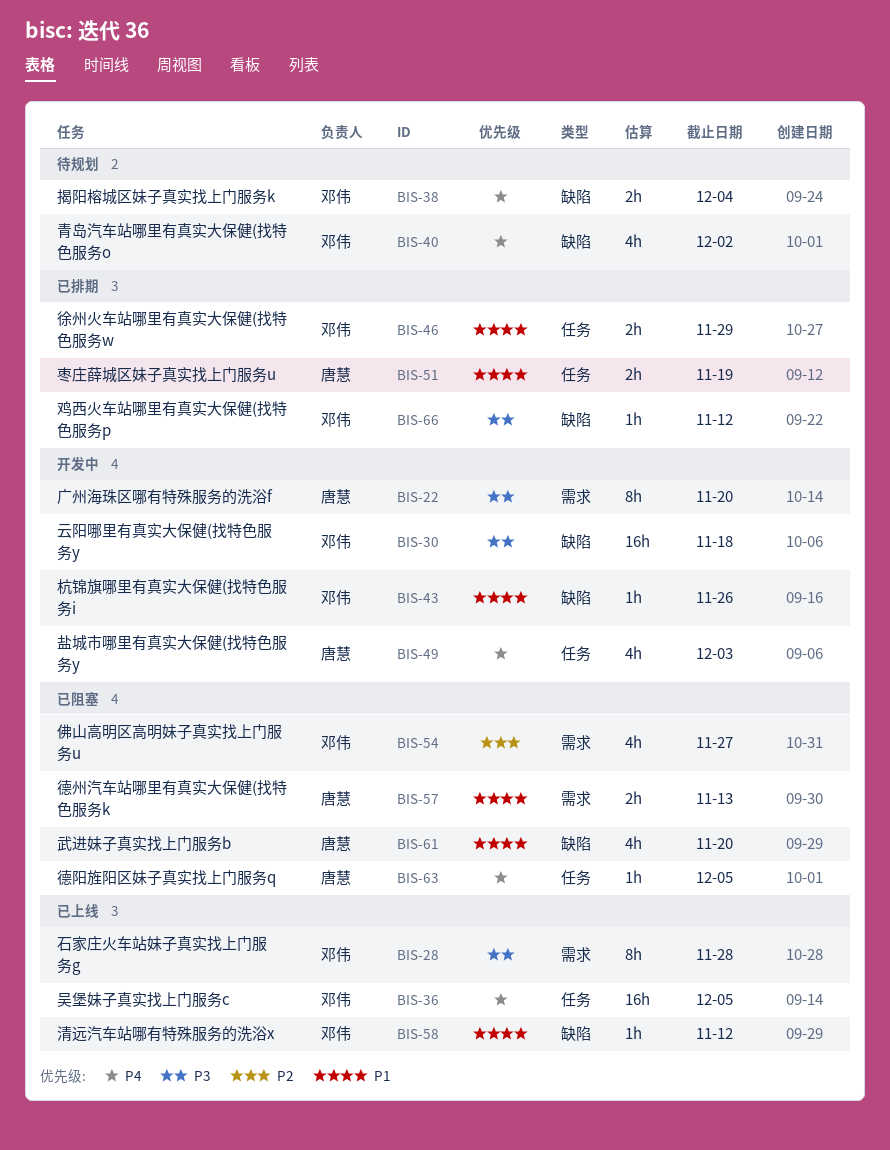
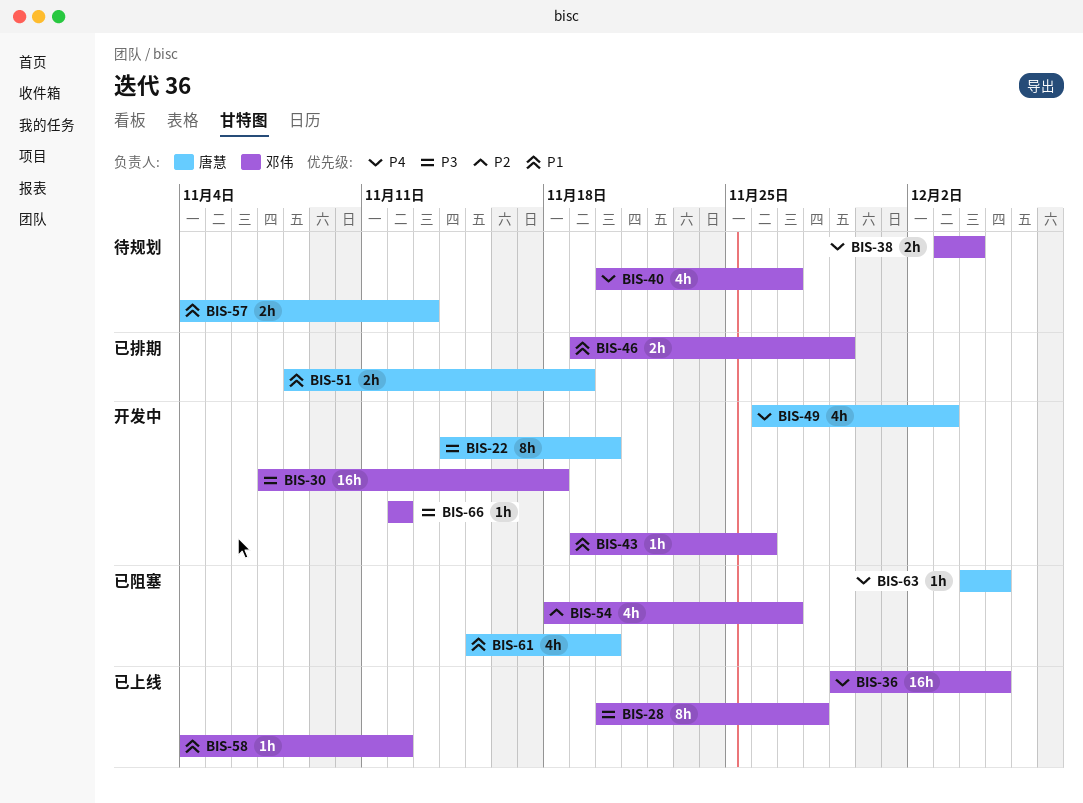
BIS-40, due: Dec 2 -> Nov 27
BIS-57, status: 已阻塞 -> 待规划
BIS-66, status: 已排期 -> 开发中

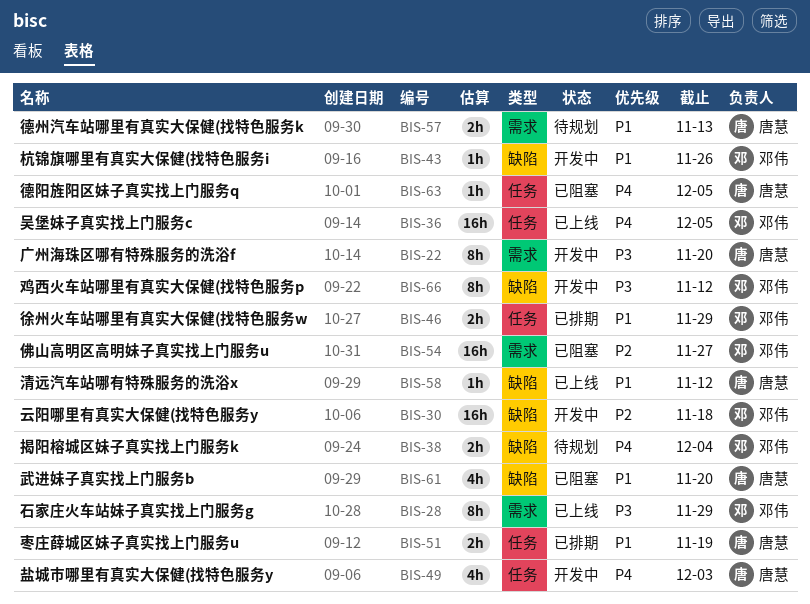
BIS-28, due: Nov 28 -> Nov 29
BIS-30, priority: P3 -> P2
BIS-40: present -> none
BIS-54, estimate: 4h -> 16h
BIS-58, owner: 邓伟 -> 唐慧
BIS-66, estimate: 1h -> 8h

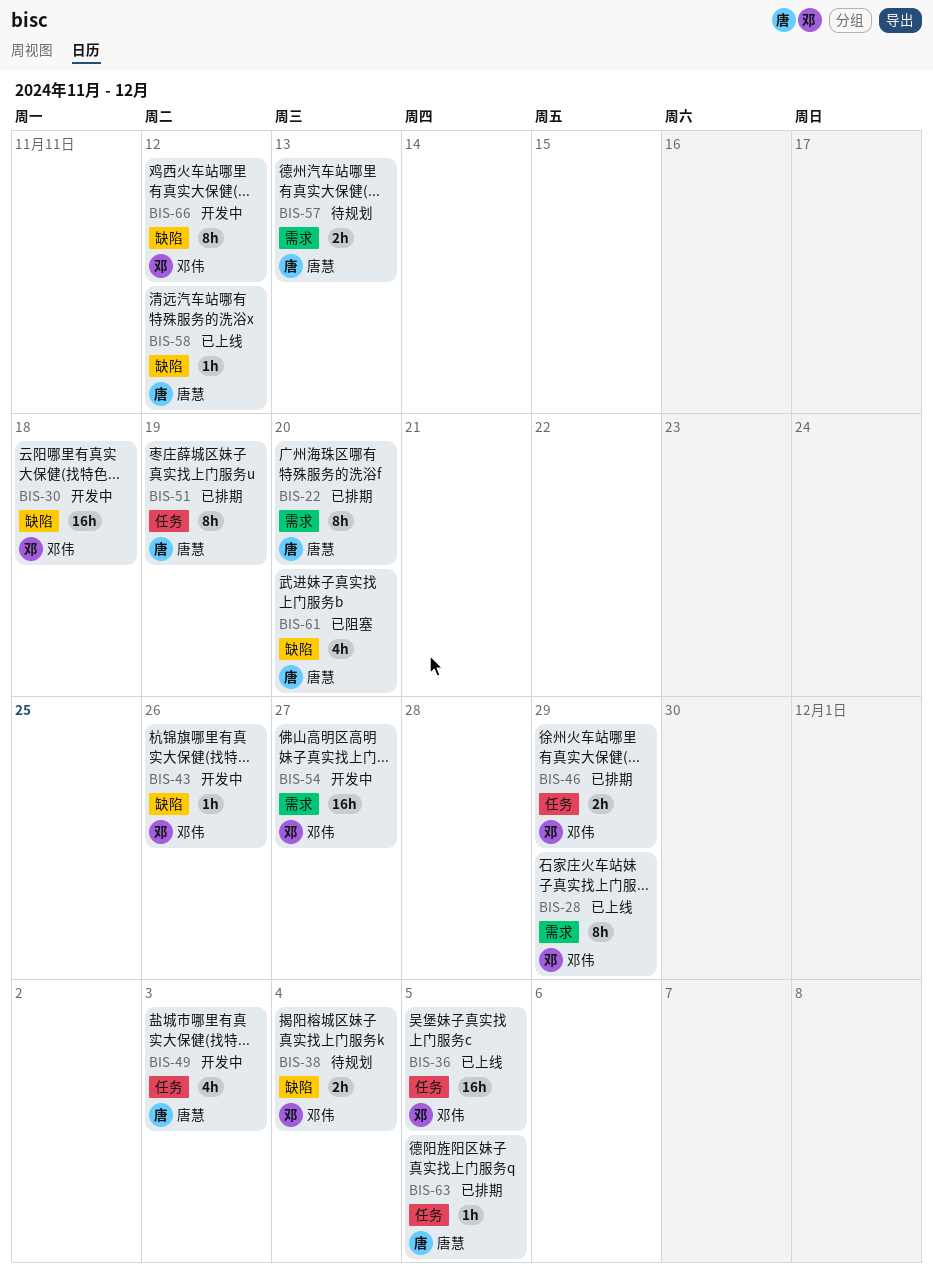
BIS-22, status: 开发中 -> 已排期
BIS-51, estimate: 2h -> 8h
BIS-54, status: 已阻塞 -> 开发中
BIS-63, status: 已阻塞 -> 已排期

